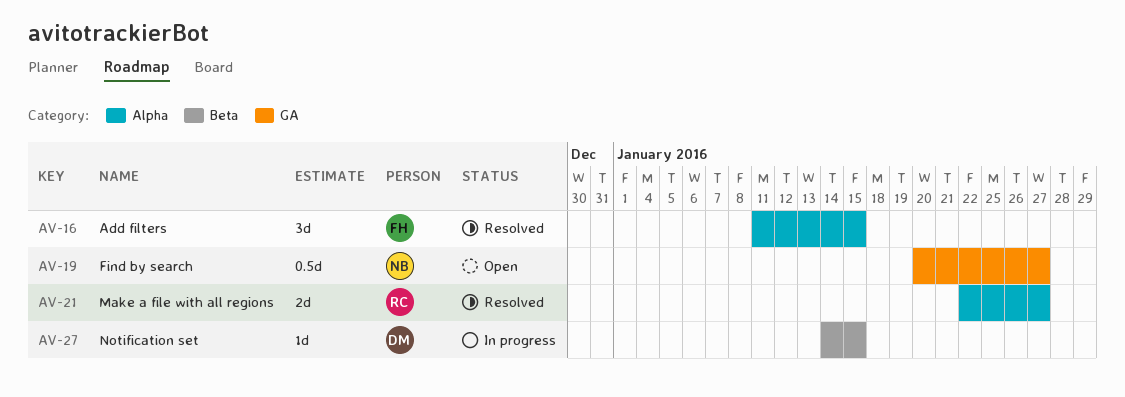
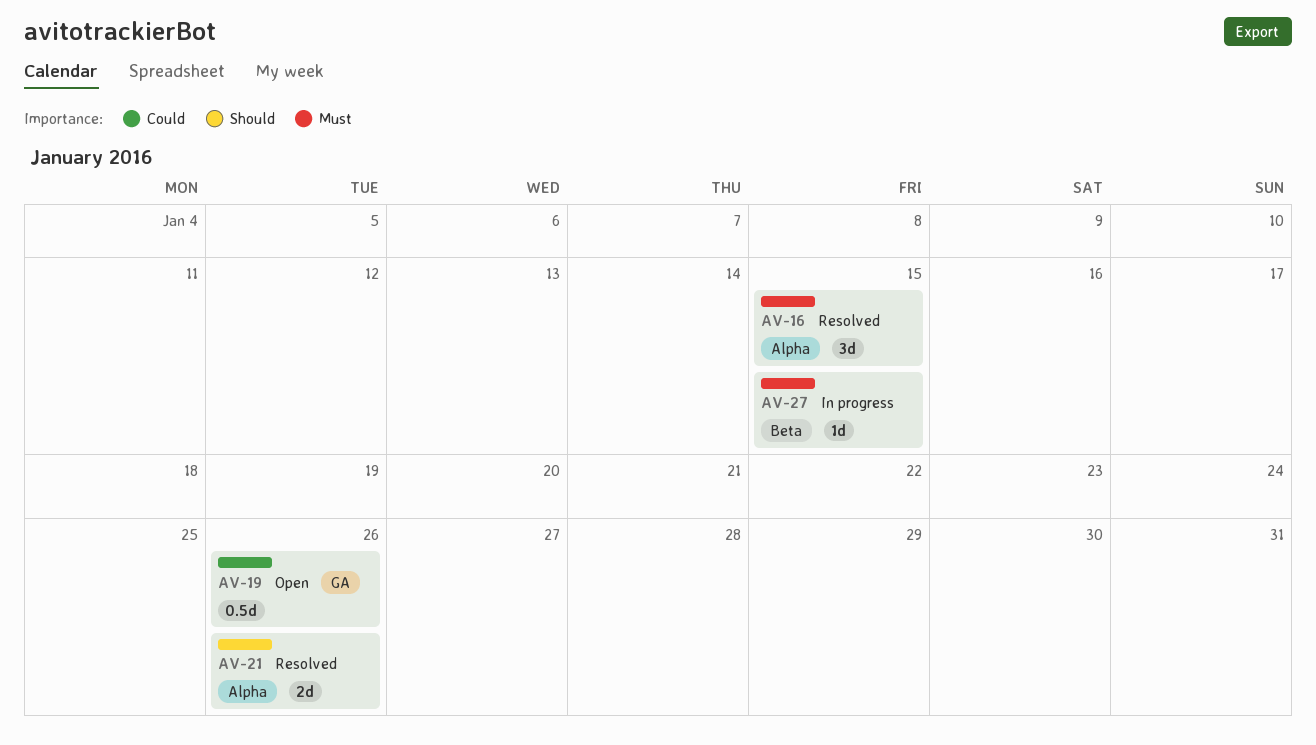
AV-19, due: Jan 27 -> Jan 26
AV-21, due: Jan 27 -> Jan 26

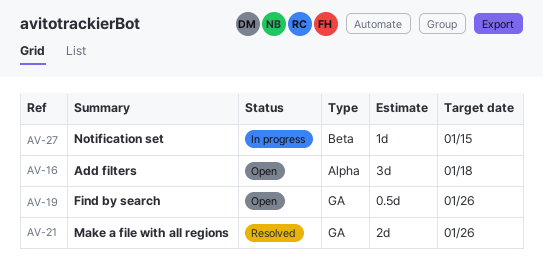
AV-16, status: Resolved -> Open
AV-16, due: Jan 15 -> Jan 18
AV-21, label: Alpha -> GA

